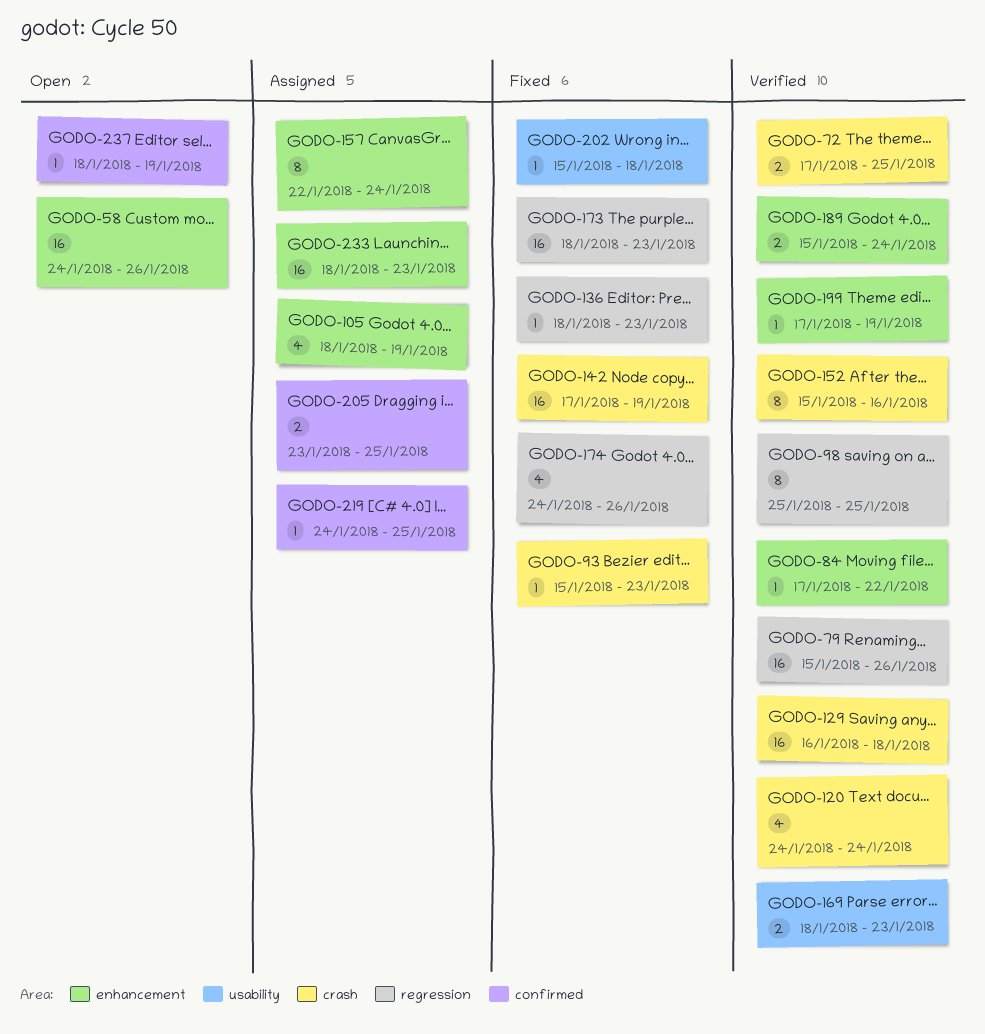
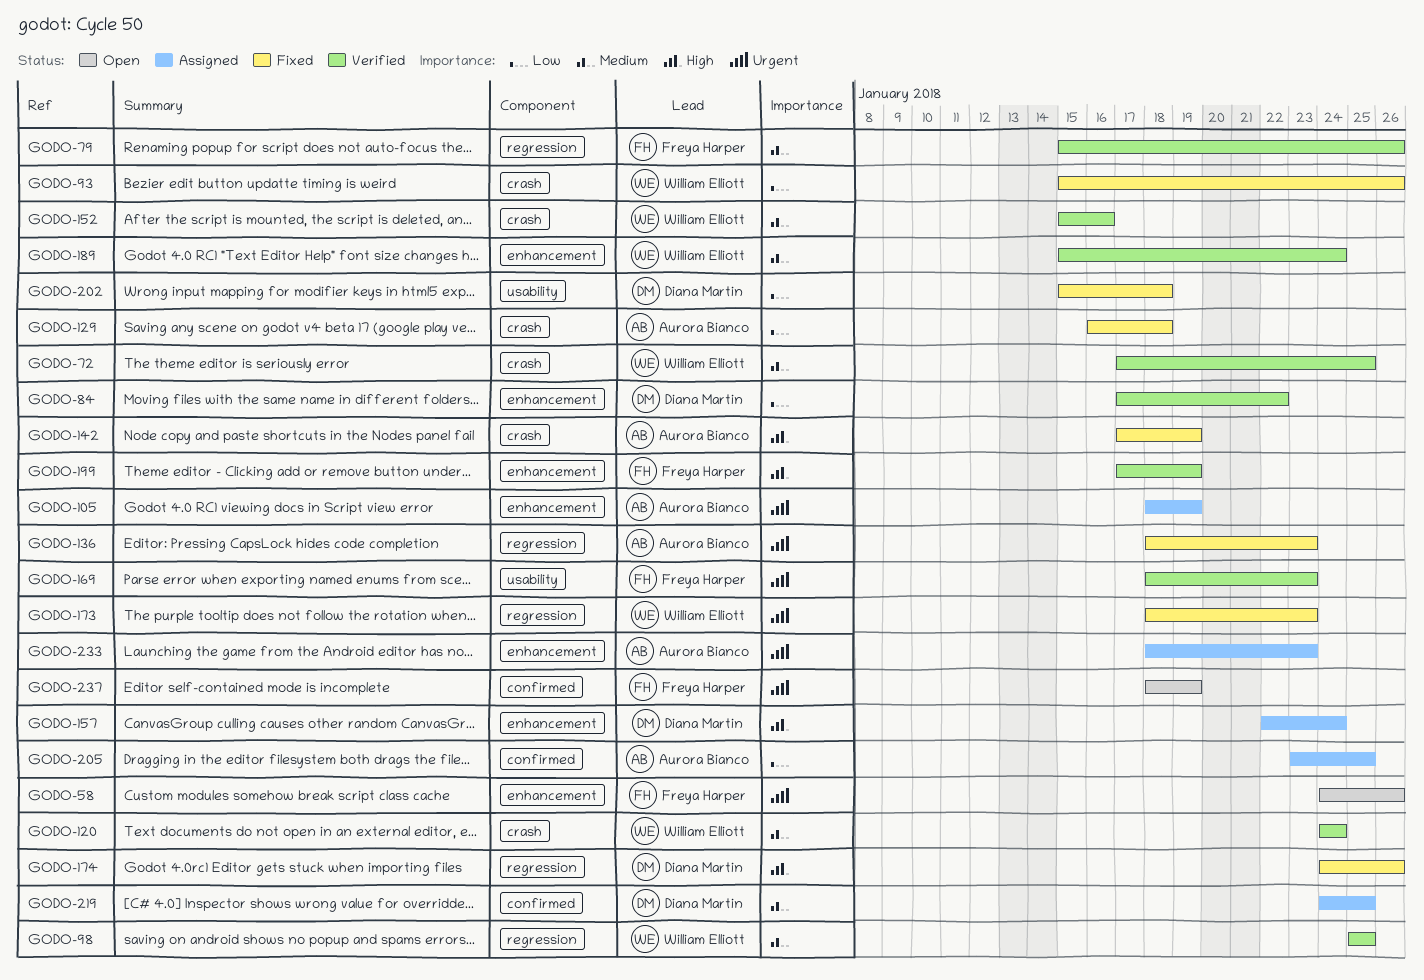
GODO-93, due: Jan 23 -> Jan 26
GODO-129, status: Verified -> Fixed

